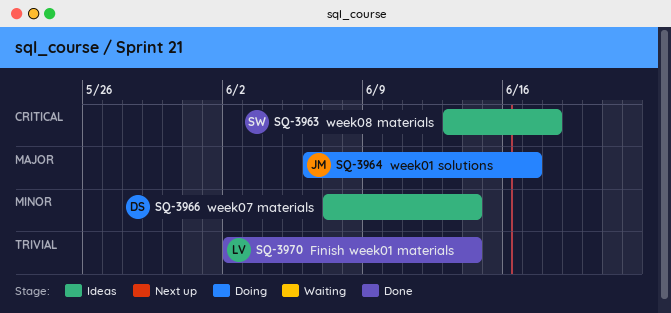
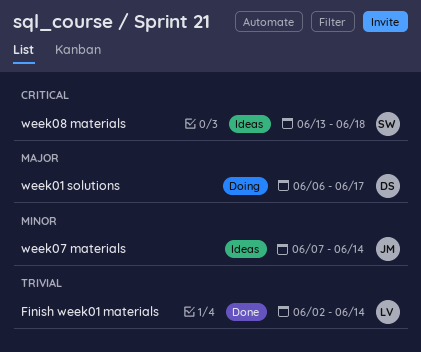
week01 solutions, owner: JM -> DS
week07 materials, owner: DS -> JM

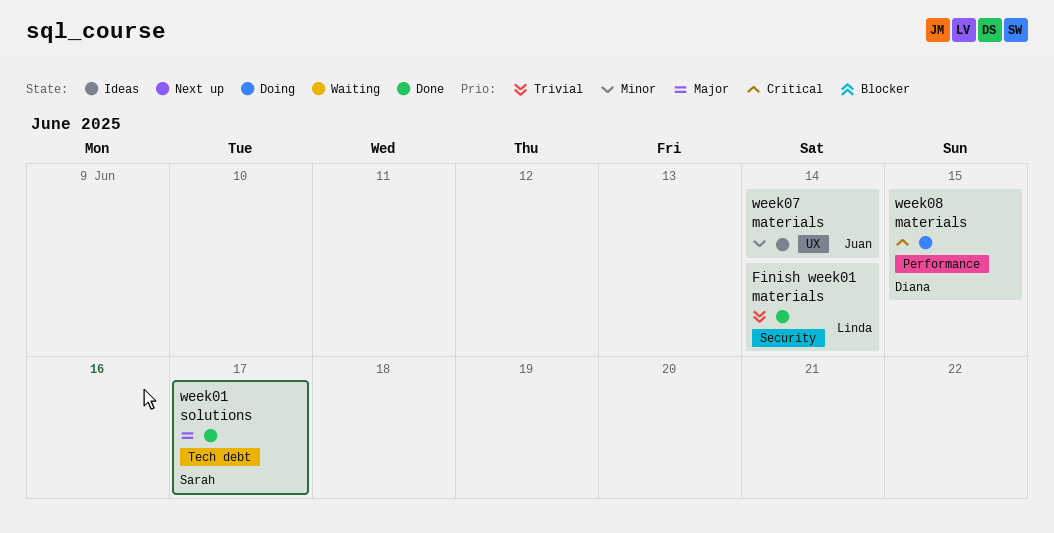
week01 solutions, status: Doing -> Done
week01 solutions, owner: Diana -> Sarah
week08 materials, status: Ideas -> Doing
week08 materials, owner: Sarah -> Diana
week08 materials, due: Jun 18 -> Jun 15

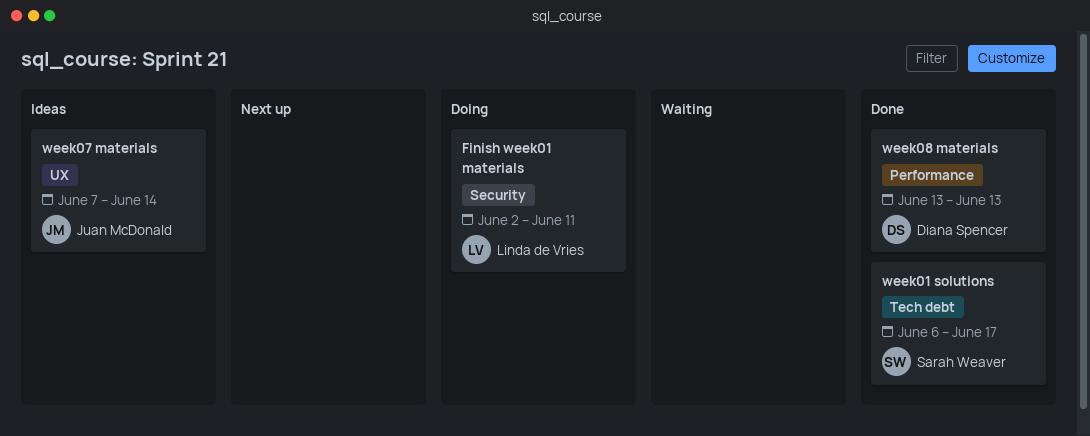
Finish week01 materials, status: Done -> Doing
Finish week01 materials, due: Jun 14 -> Jun 11
week08 materials, status: Doing -> Done
week08 materials, due: Jun 15 -> Jun 13

